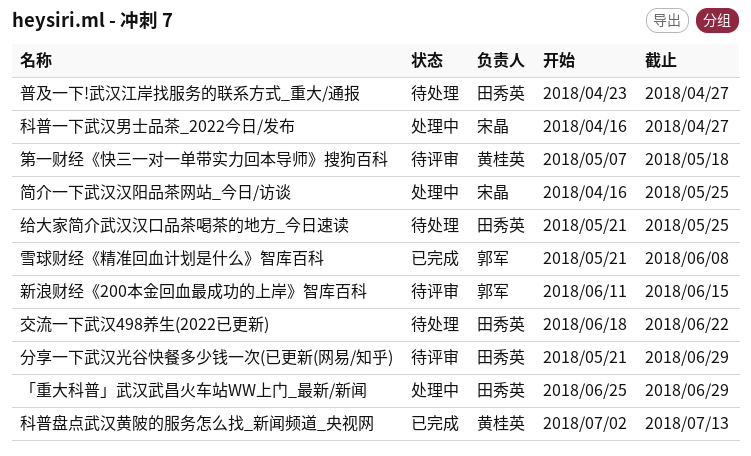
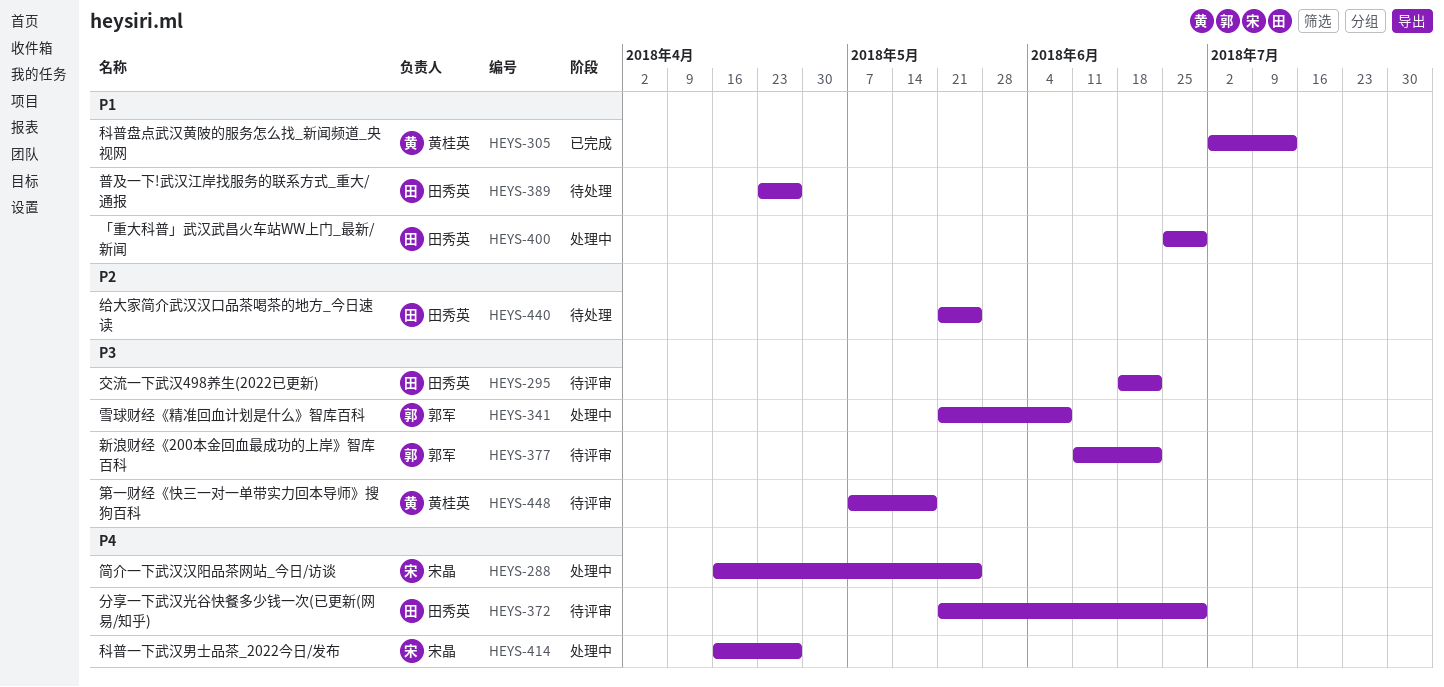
交流一下武汉498养生(2022已更新), status: 待处理 -> 待评审
新浪财经《200本金回血最成功的上岸》智库百科, due: Jun 15 -> Jun 22
雪球财经《精准回血计划是什么》智库百科, status: 已完成 -> 处理中

